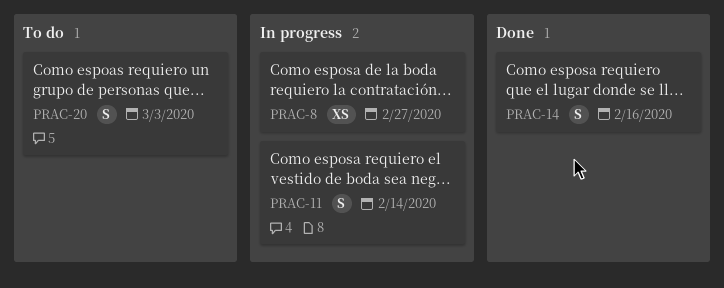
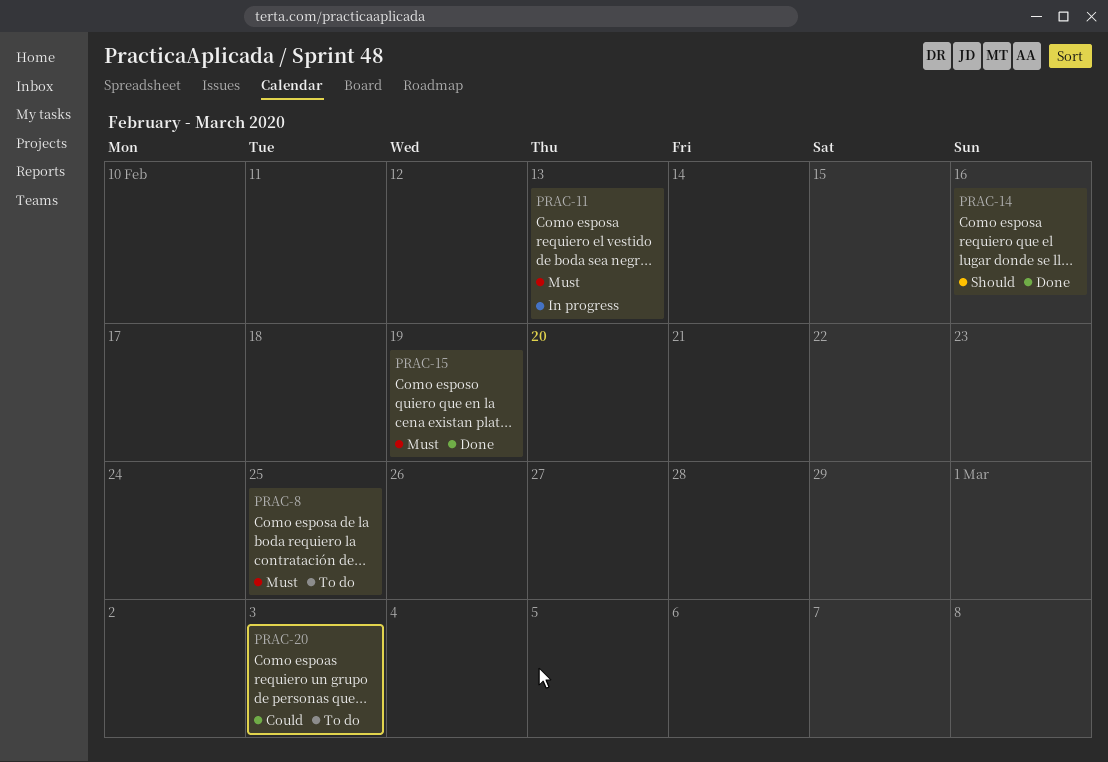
PRAC-8, status: In progress -> To do
PRAC-8, due: Feb 27 -> Feb 25
PRAC-11, due: Feb 14 -> Feb 13
PRAC-15: none -> present

